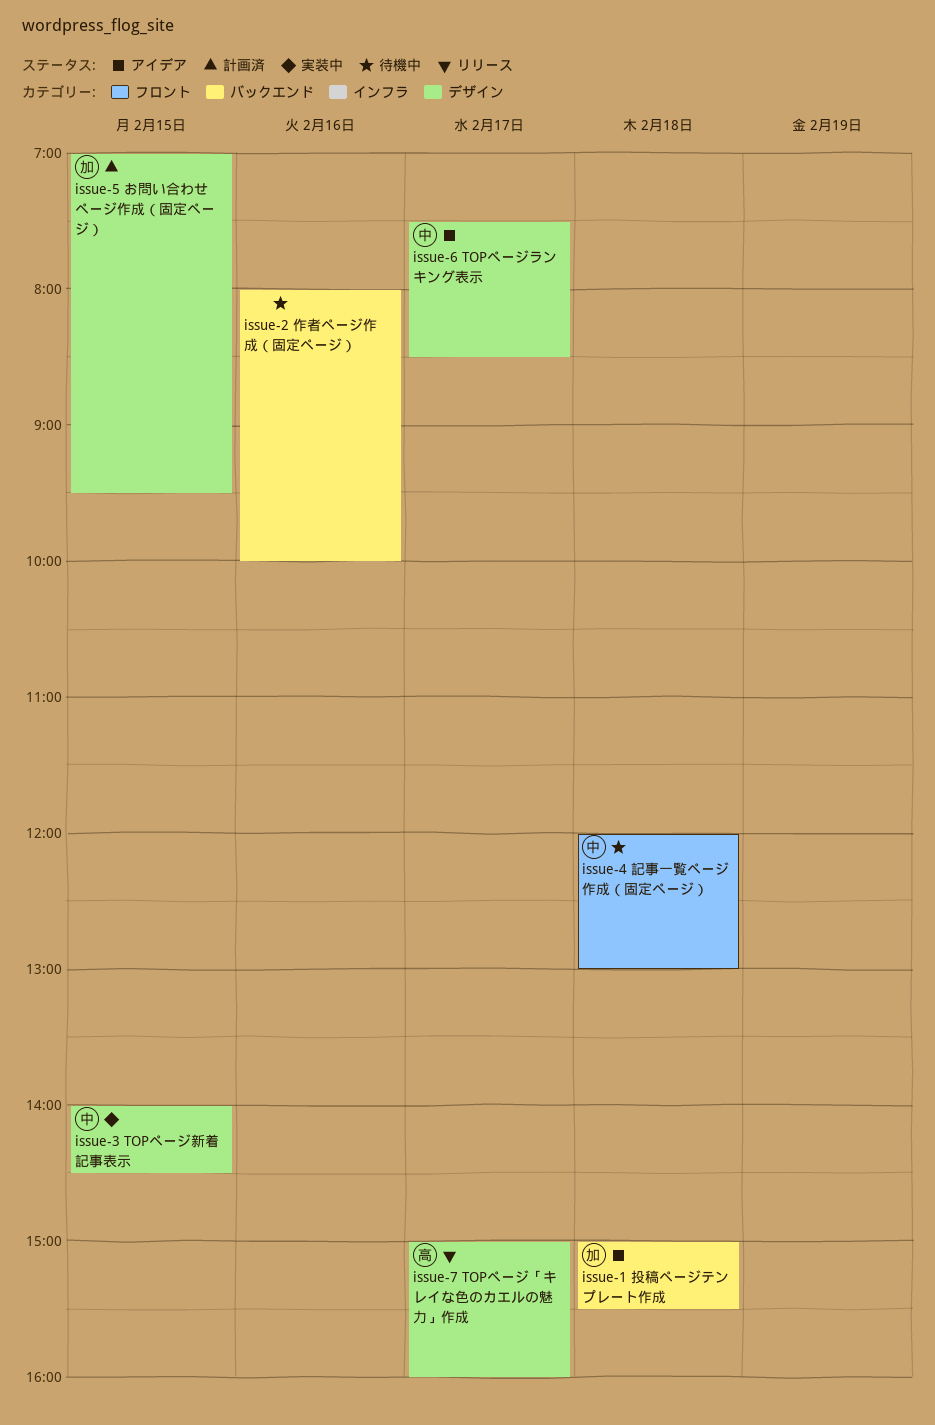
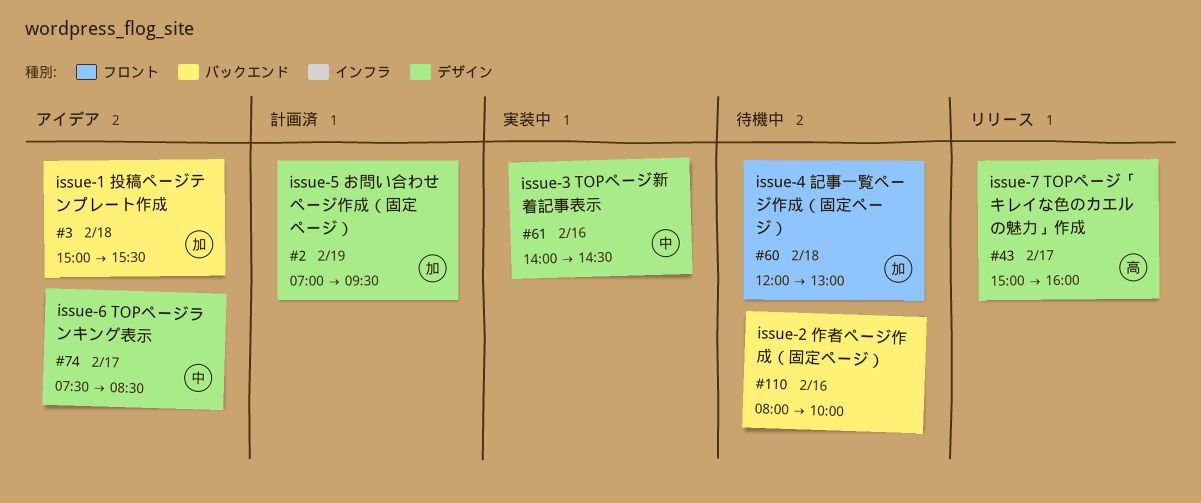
issue-3 TOPページ新着記事表示, day: Feb 15 -> Feb 16
issue-4 記事一覧ページ作成（固定ページ）, owner: 中 -> 加
issue-5 お問い合わせページ作成（固定ページ）, day: Feb 15 -> Feb 19

